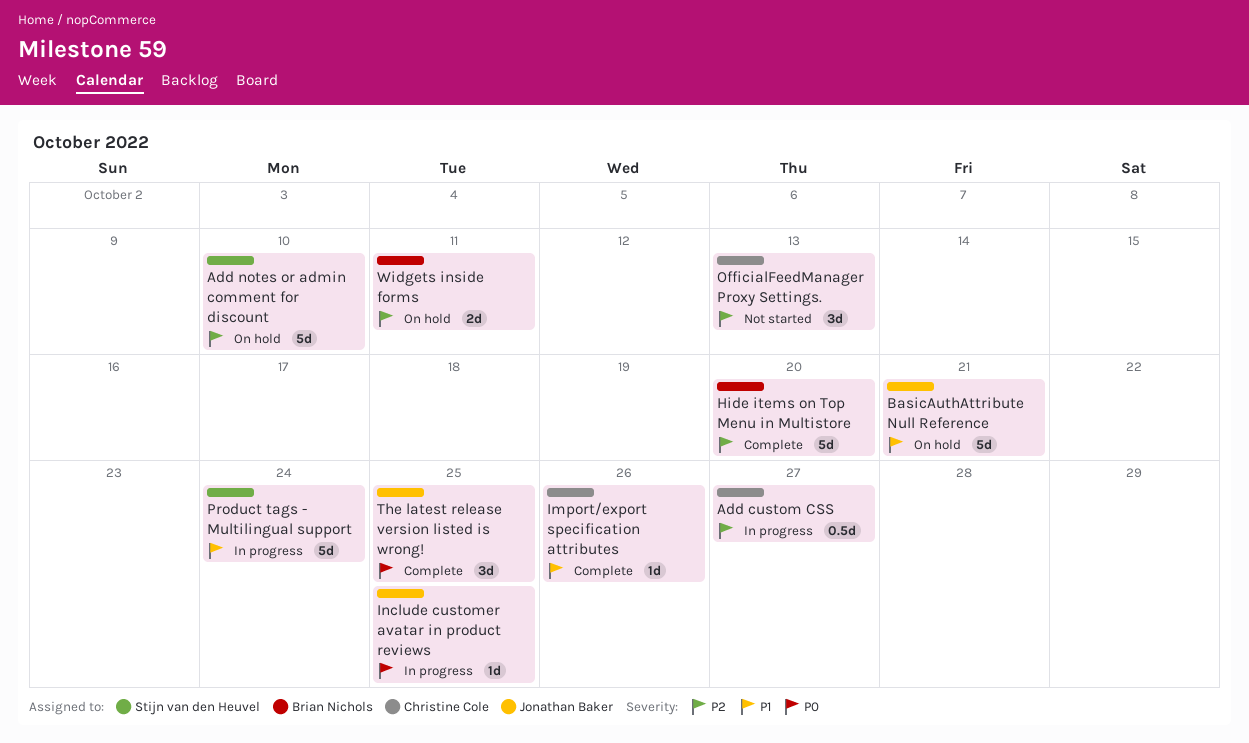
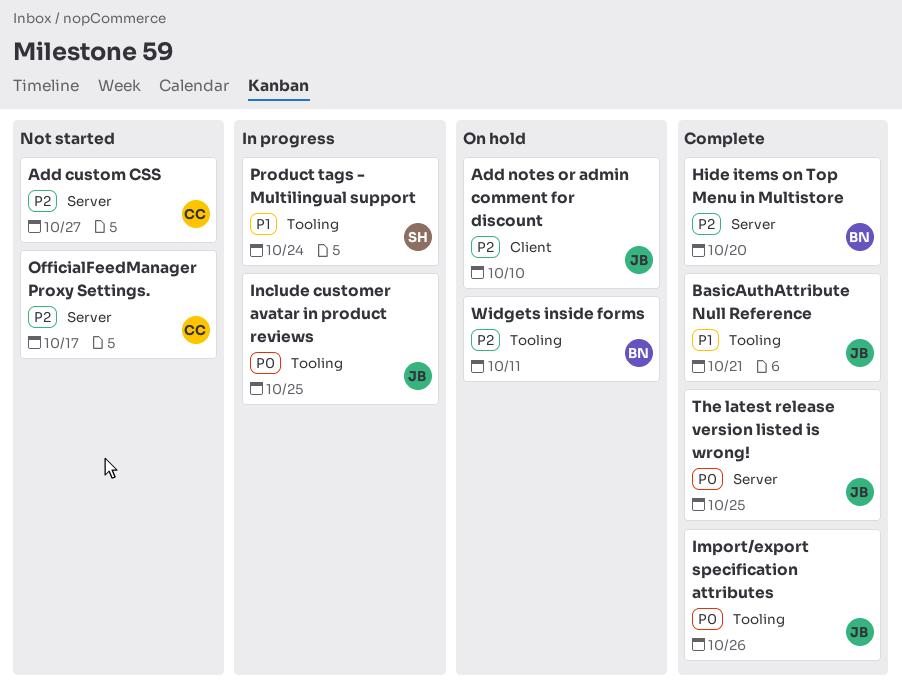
Add custom CSS, status: In progress -> Not started
Add notes or admin comment for discount, owner: Stijn van den Heuvel -> Jonathan Baker
BasicAuthAttribute Null Reference, status: On hold -> Complete
Import/export specification attributes, owner: Christine Cole -> Jonathan Baker
Import/export specification attributes, priority: P1 -> P0
OfficialFeedManager Proxy Settings., due: Oct 13 -> Oct 17

